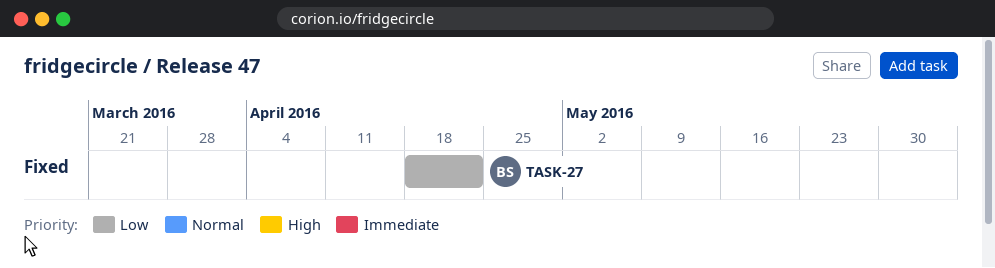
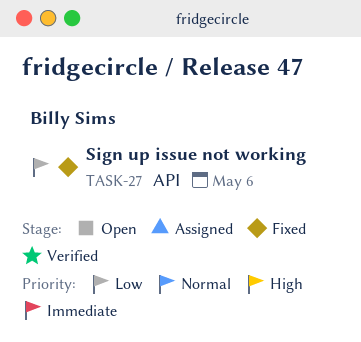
TASK-27, due: Apr 22 -> May 6

